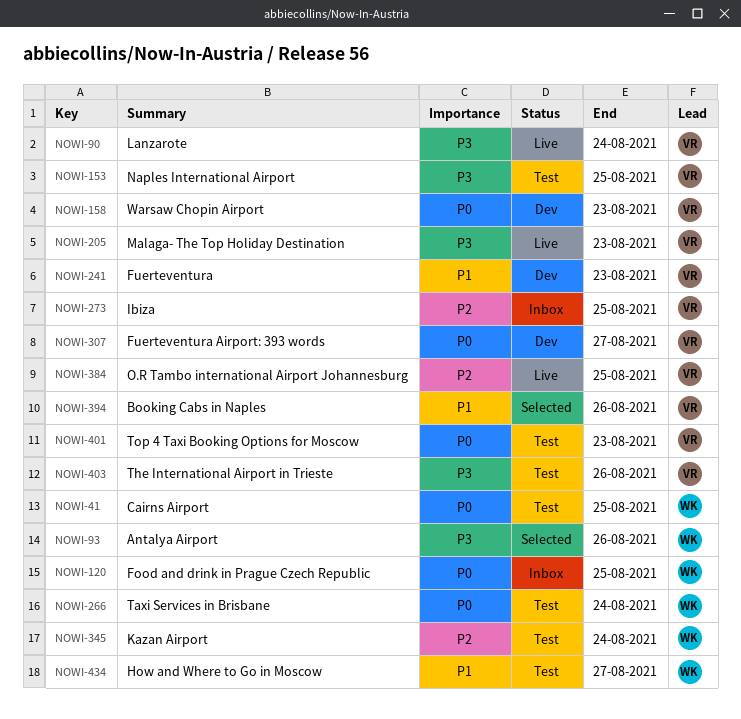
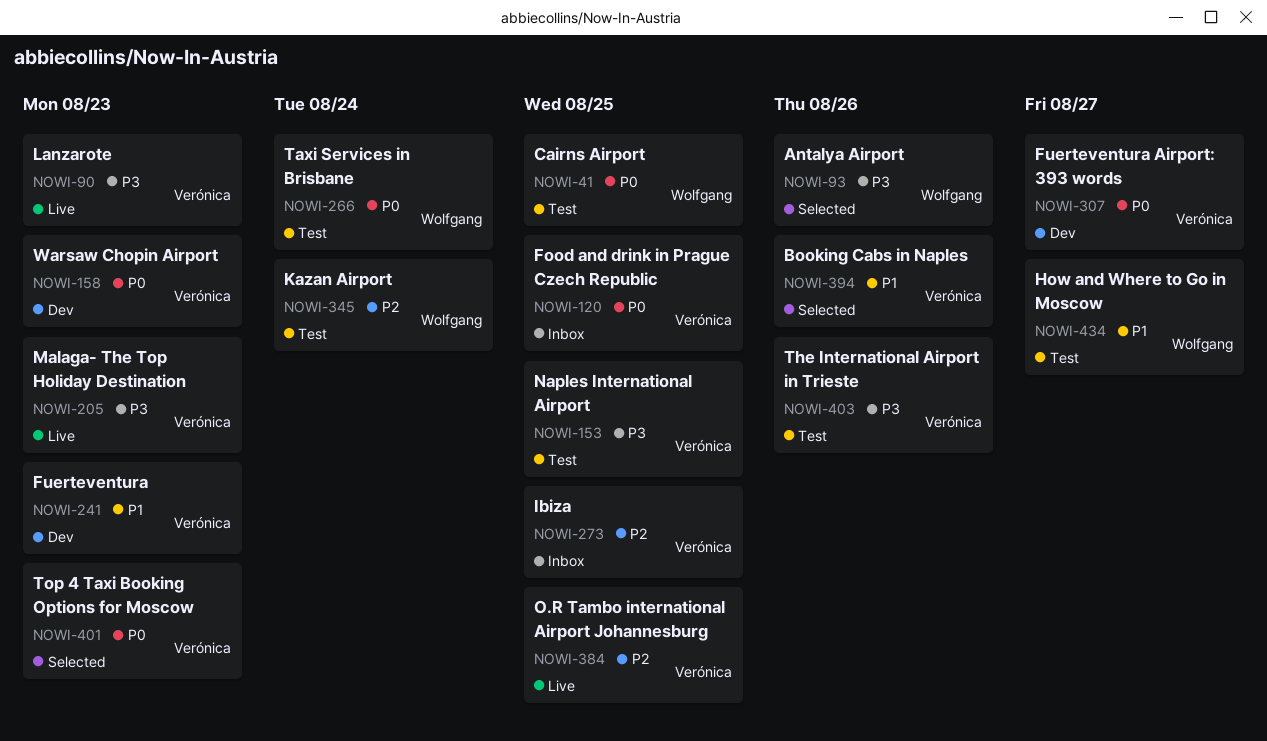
NOWI-90, due: Aug 24 -> Aug 23
NOWI-120, owner: Wolfgang -> Verónica
NOWI-401, status: Test -> Selected

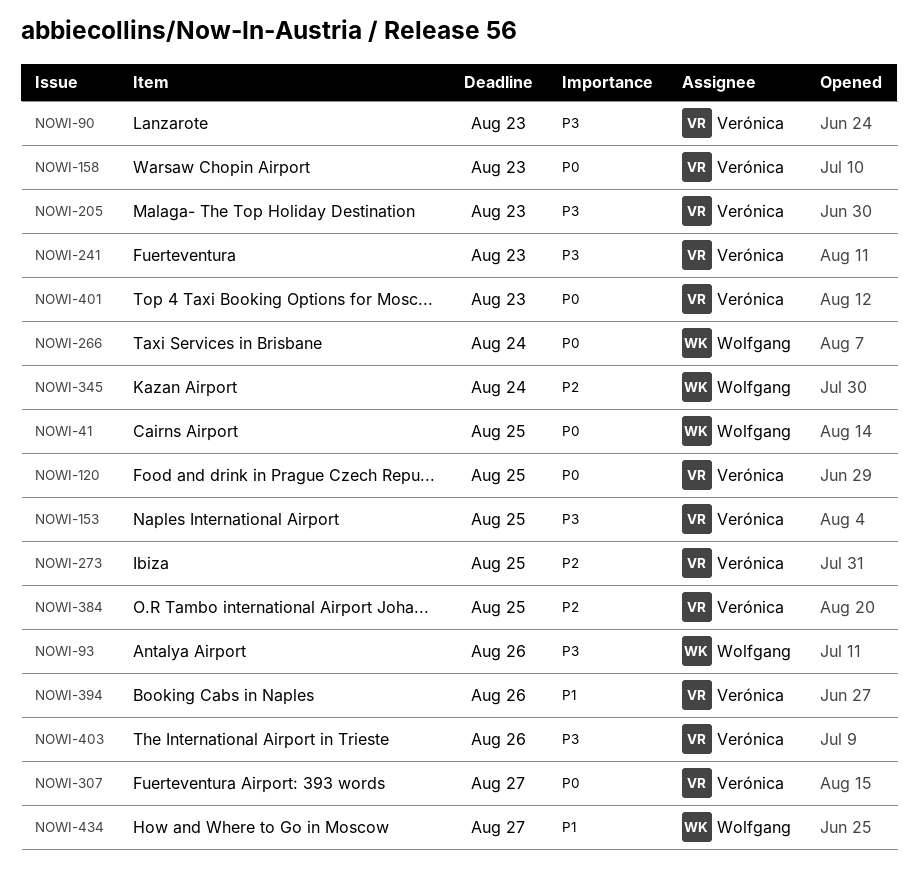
NOWI-241, priority: P1 -> P3

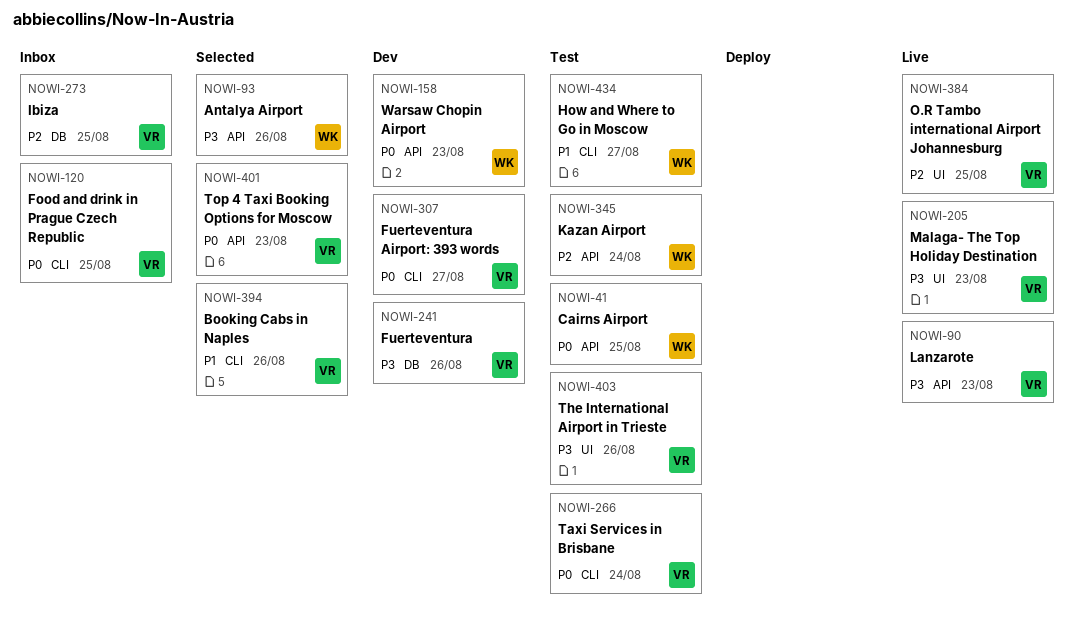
NOWI-153: present -> none
NOWI-158, owner: Verónica -> Wolfgang
NOWI-241, due: Aug 23 -> Aug 26
NOWI-266, owner: Wolfgang -> Verónica

